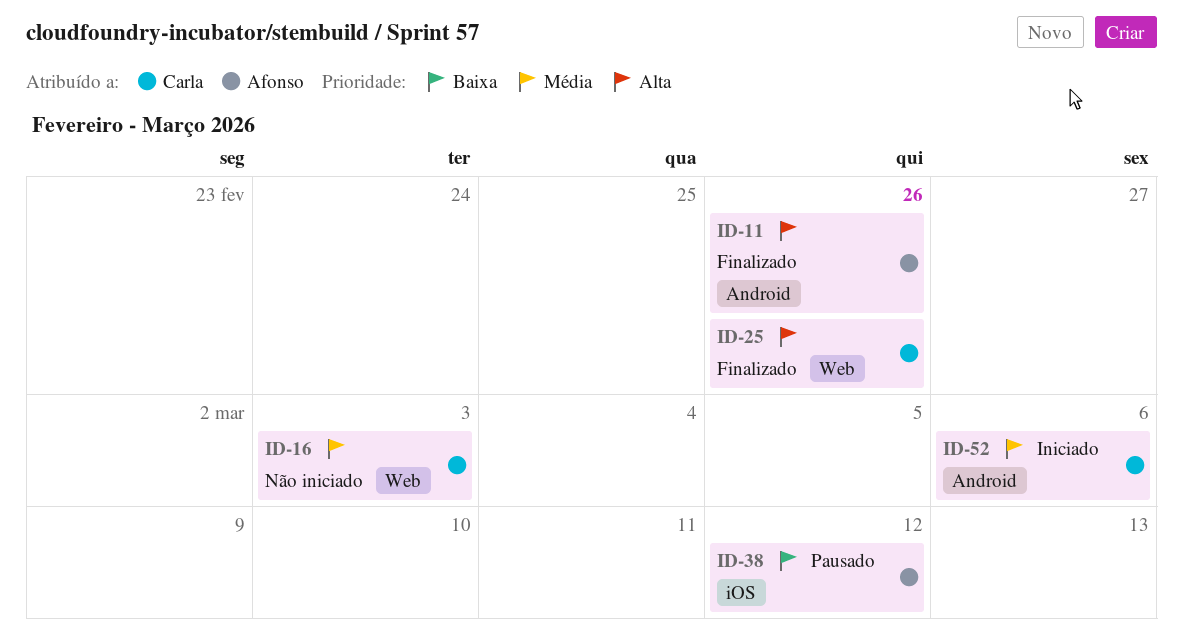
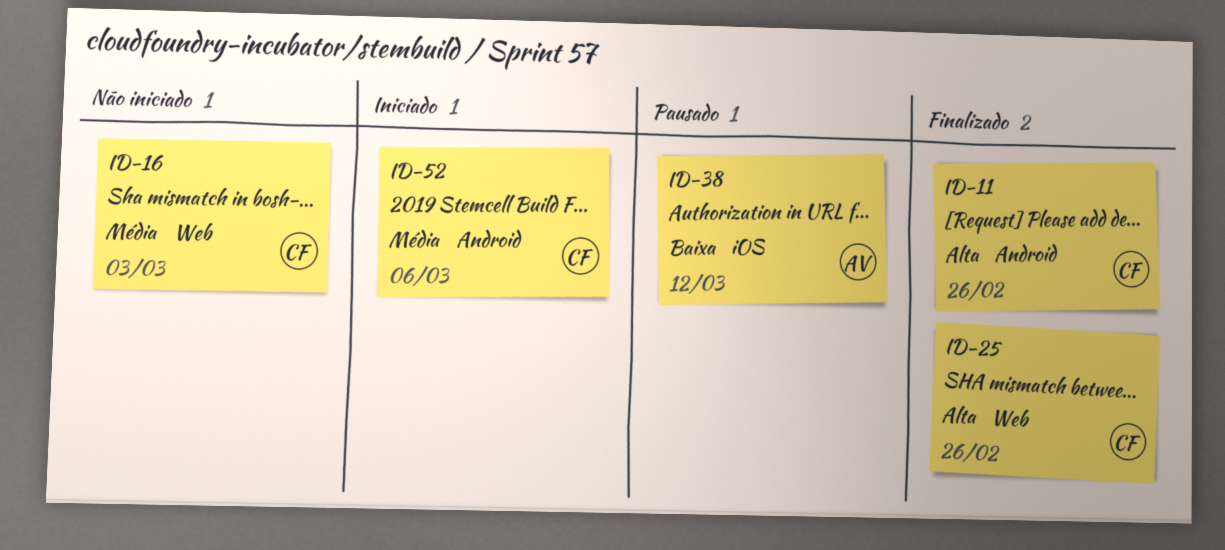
ID-11, owner: Afonso -> Carla

